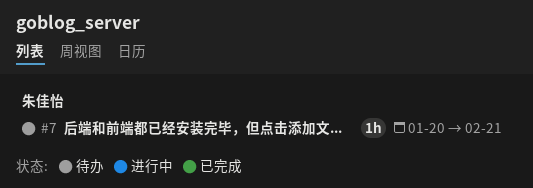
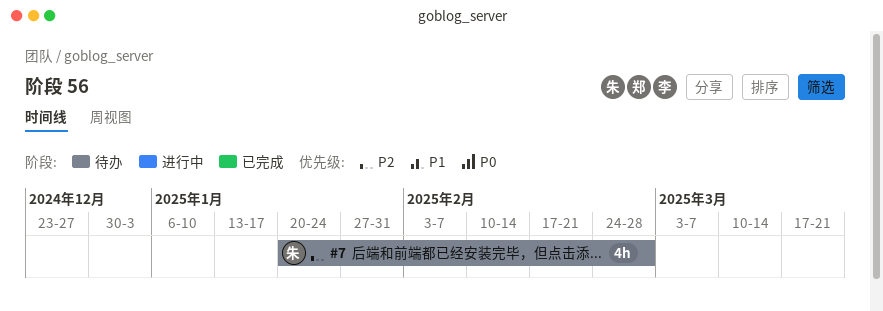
#7, estimate: 1h -> 4h
#7, due: Feb 21 -> Feb 28

